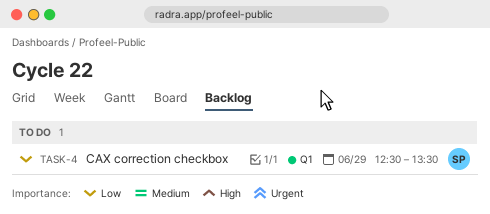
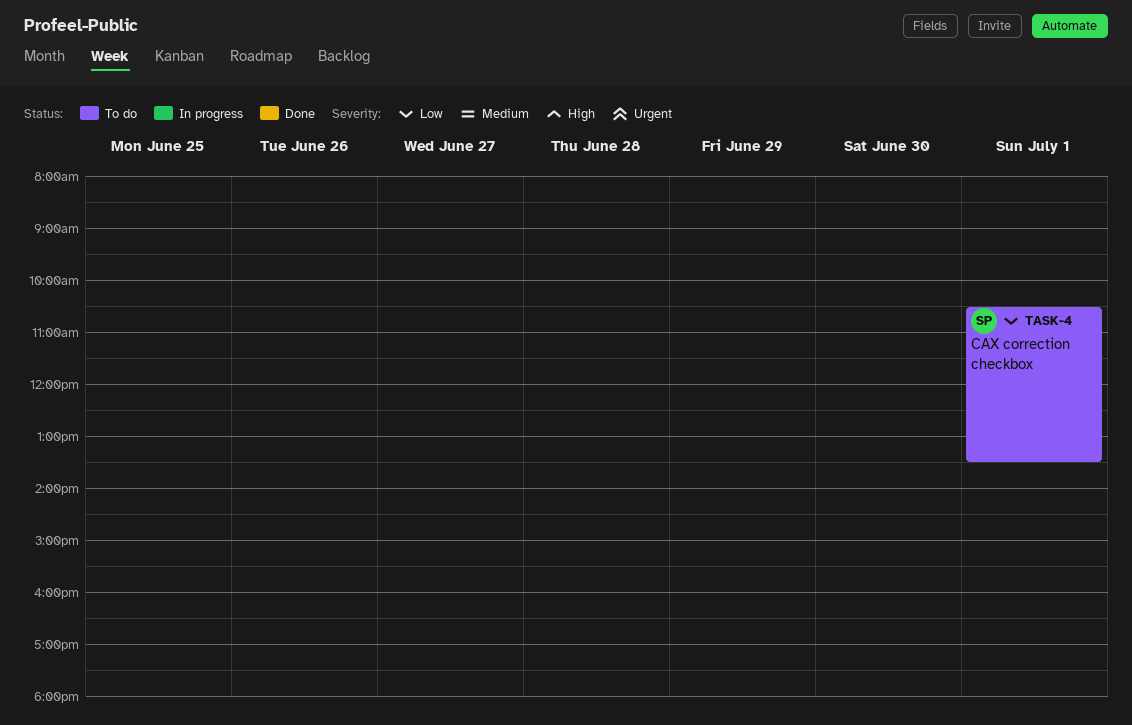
TASK-4, day: Jun 29 -> Jul 1
TASK-4, begins: 12:30 -> 10:30

